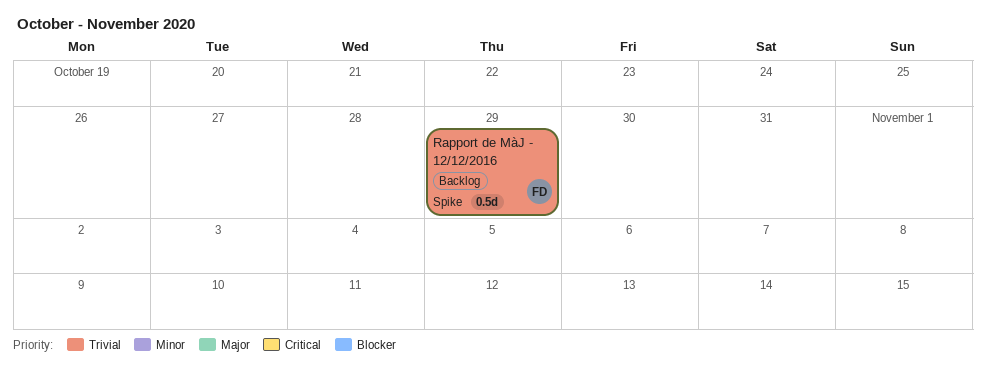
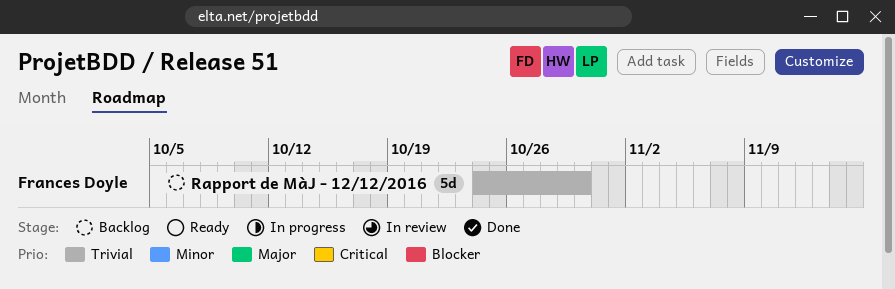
Rapport de MàJ - 12/12/2016, estimate: 0.5d -> 5d
Rapport de MàJ - 12/12/2016, due: Oct 29 -> Oct 30

